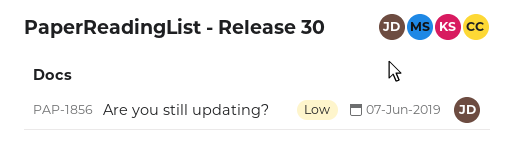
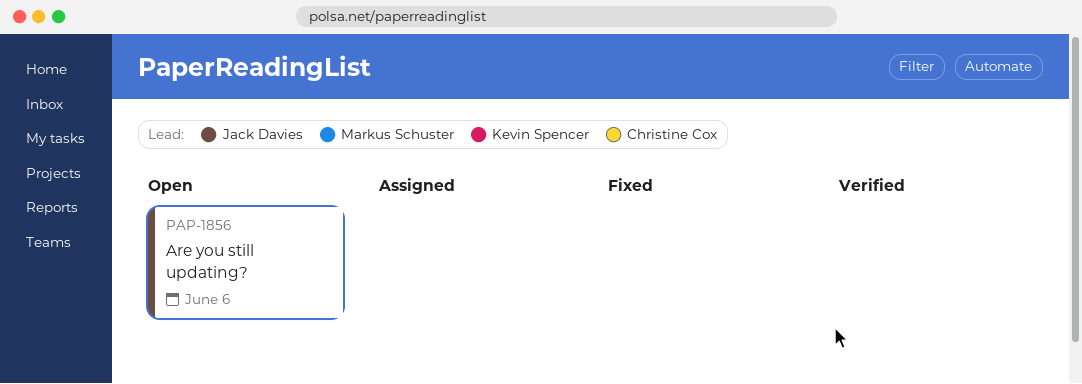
PAP-1856, due: Jun 7 -> Jun 6

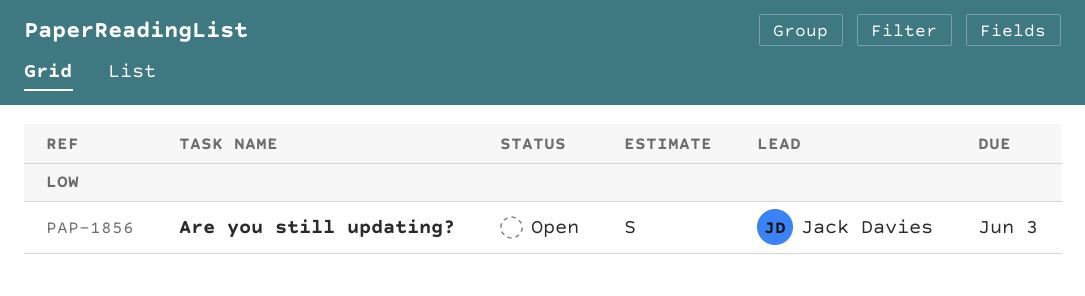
PAP-1856, due: Jun 6 -> Jun 3

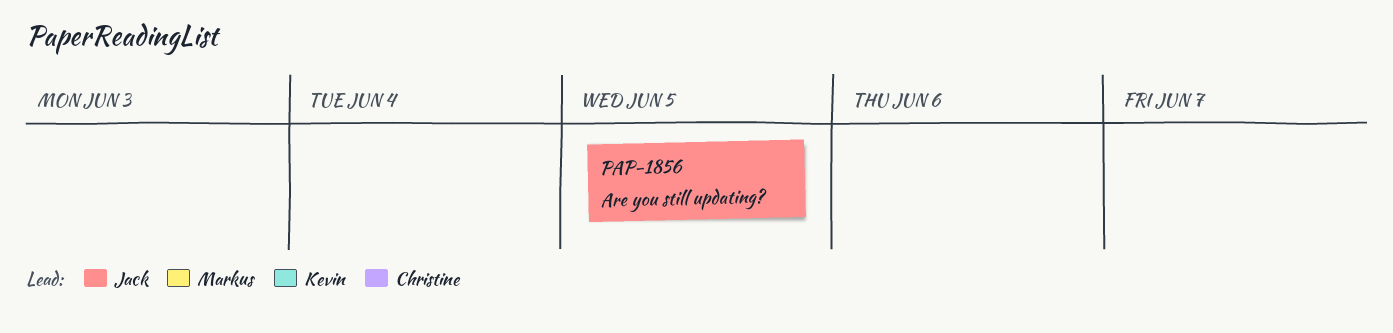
PAP-1856, due: Jun 3 -> Jun 5

